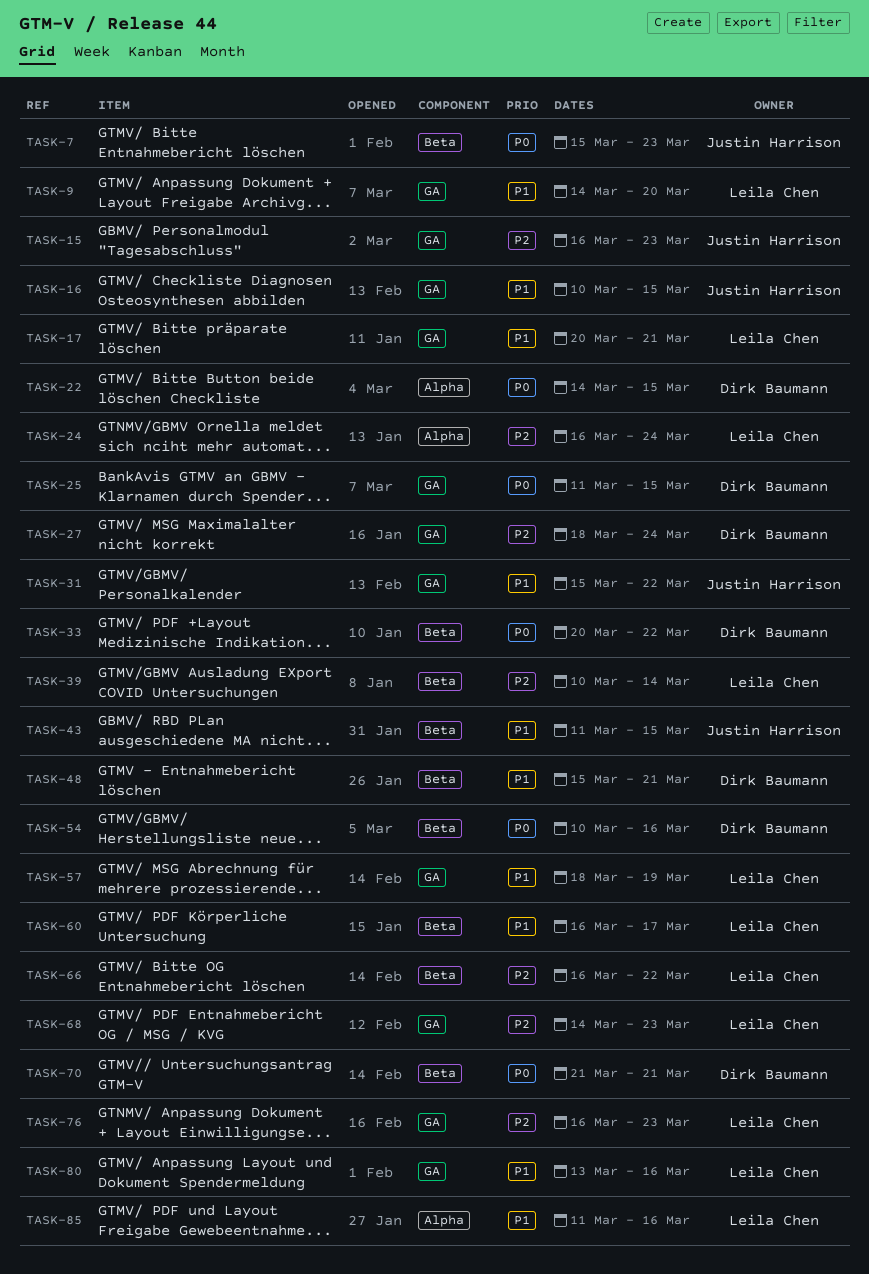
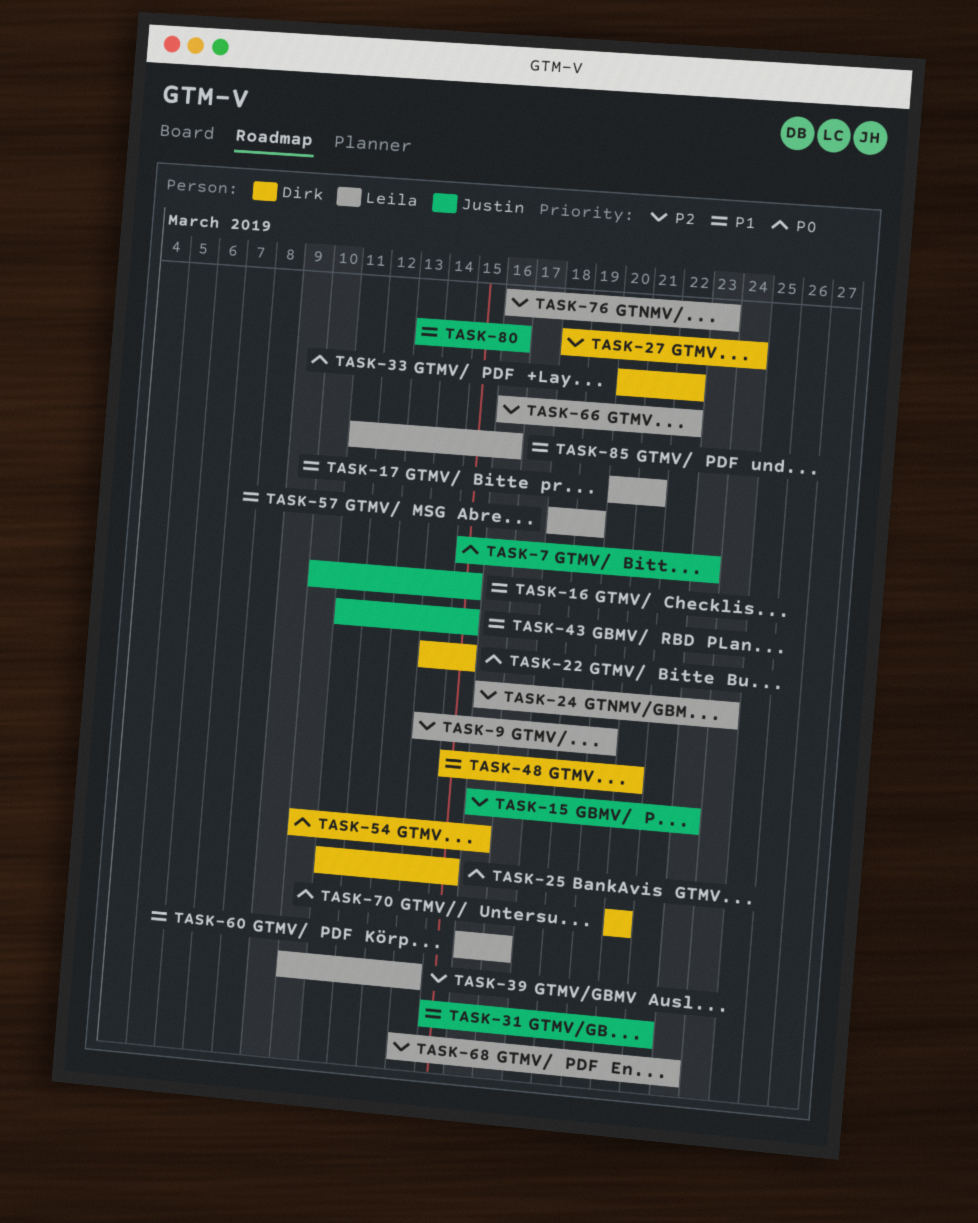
TASK-9, priority: P1 -> P2
TASK-80, owner: Leila Chen -> Justin Harrison

